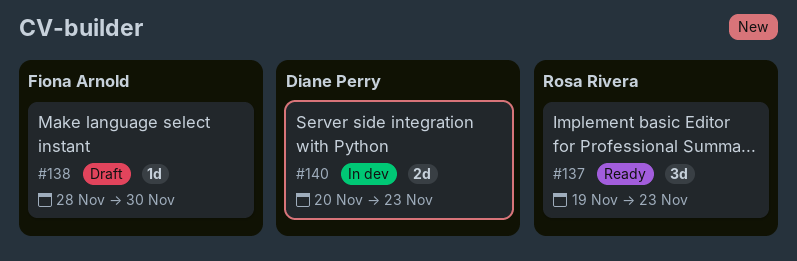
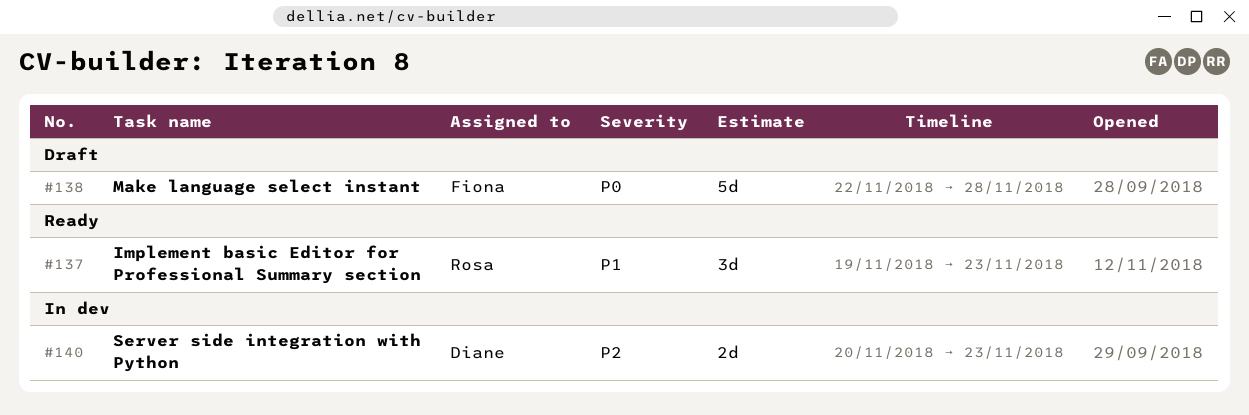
#138, estimate: 1d -> 5d
#138, start: Nov 28 -> Nov 22
#138, due: Nov 30 -> Nov 28

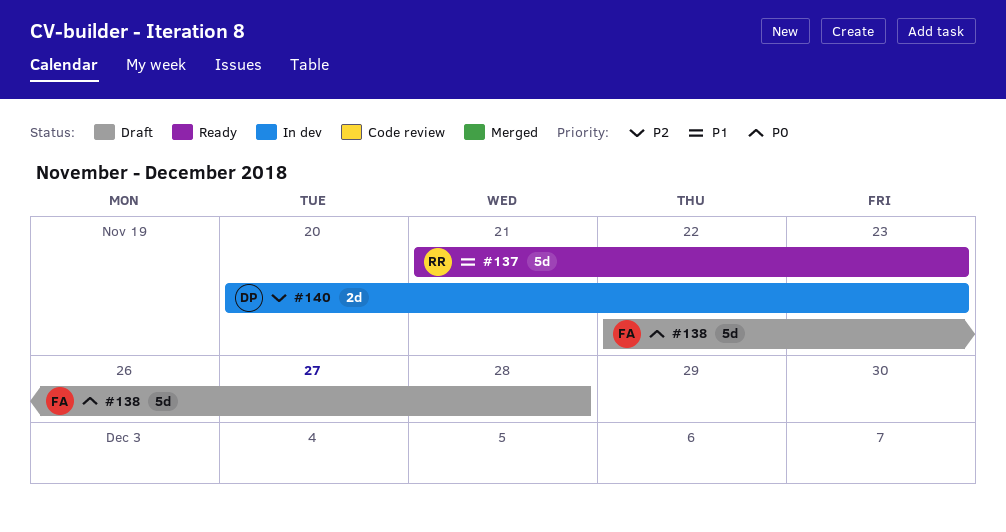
#137, estimate: 3d -> 5d
#137, start: Nov 19 -> Nov 21

